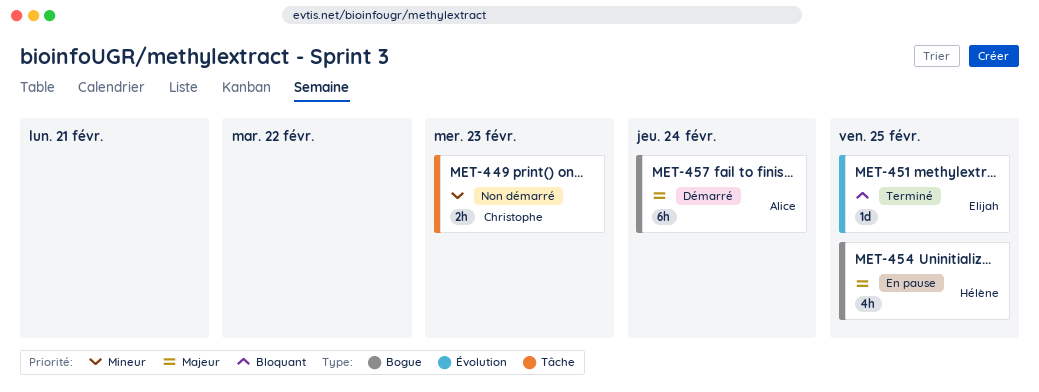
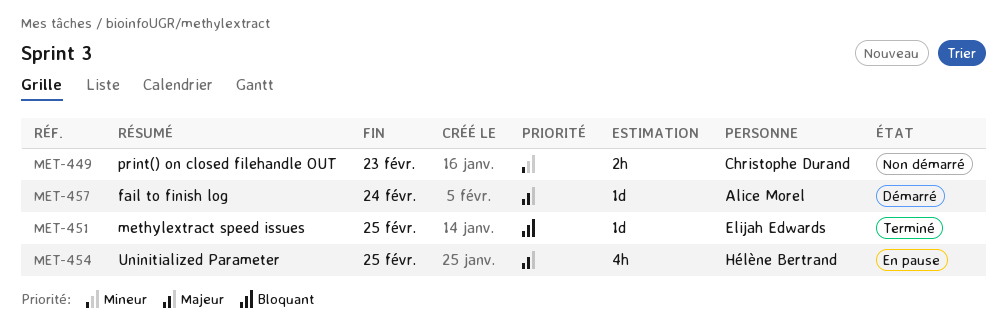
MET-457, estimate: 6h -> 1d

